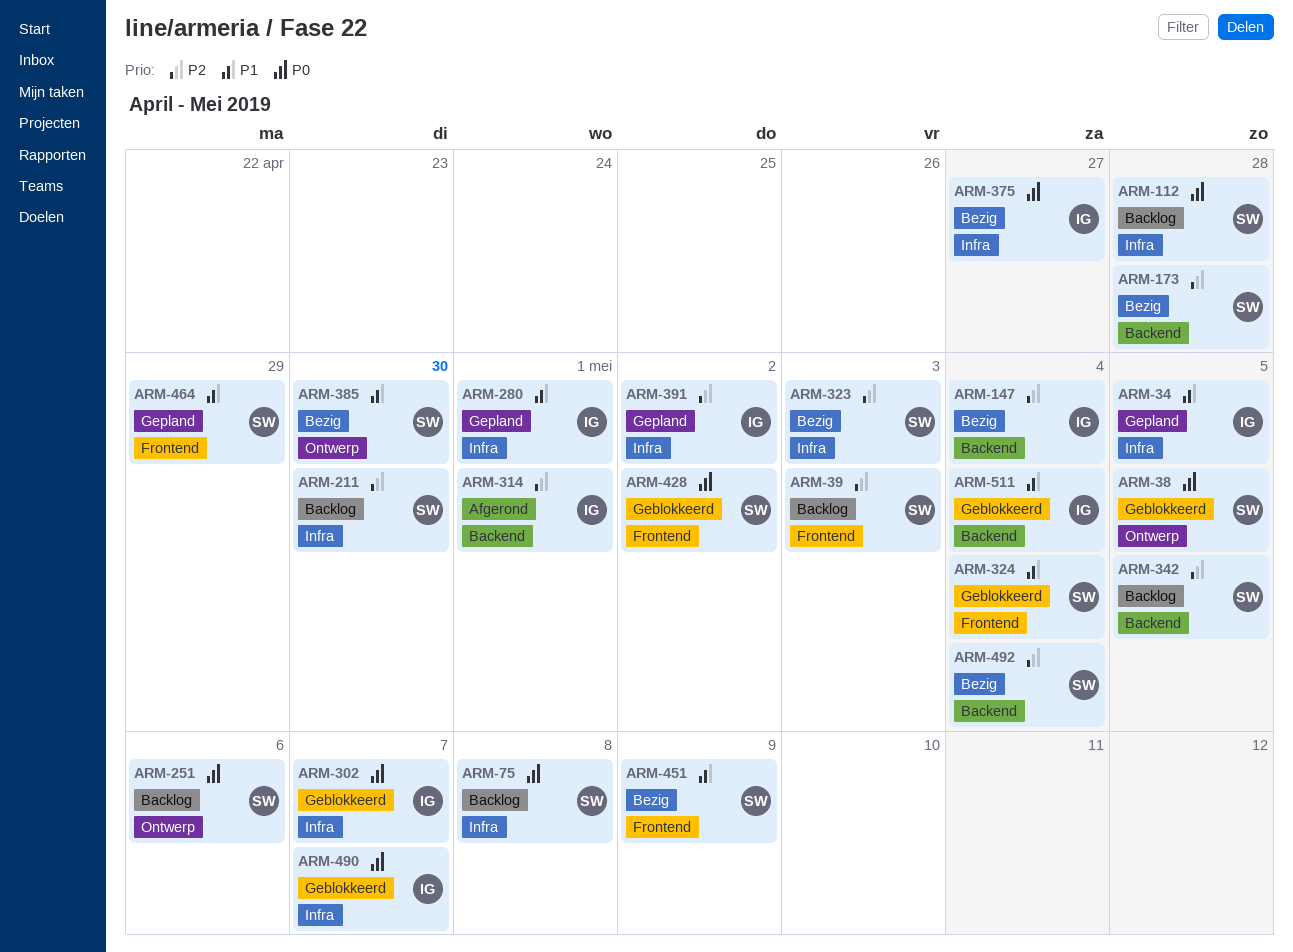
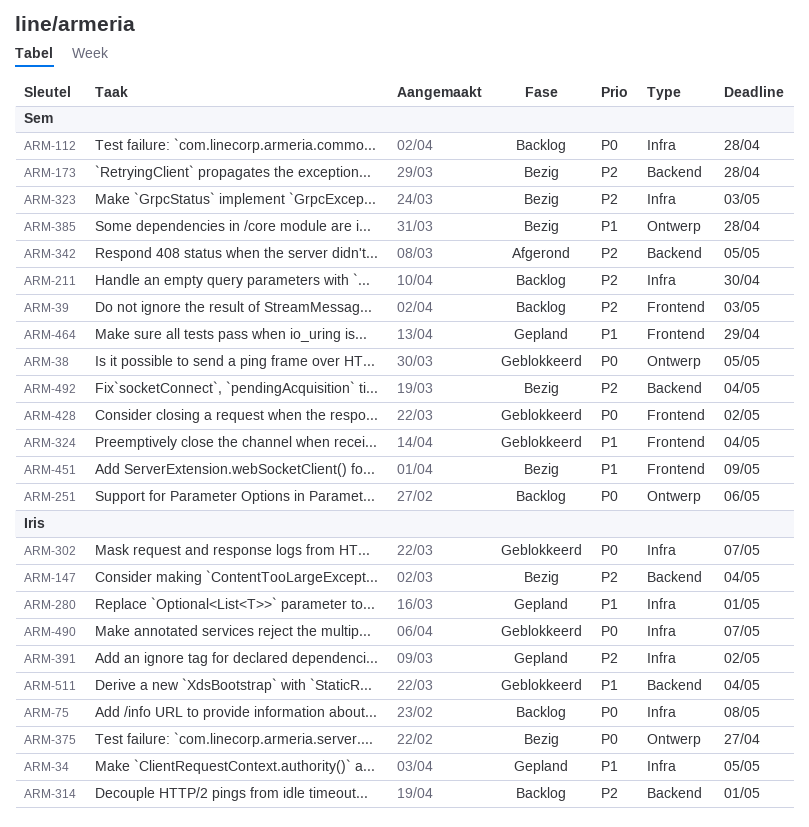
ARM-75, owner: Sem -> Iris
ARM-314, status: Afgerond -> Backlog
ARM-342, status: Backlog -> Afgerond
ARM-375, label: Infra -> Ontwerp
ARM-385, due: Apr 30 -> Apr 28

